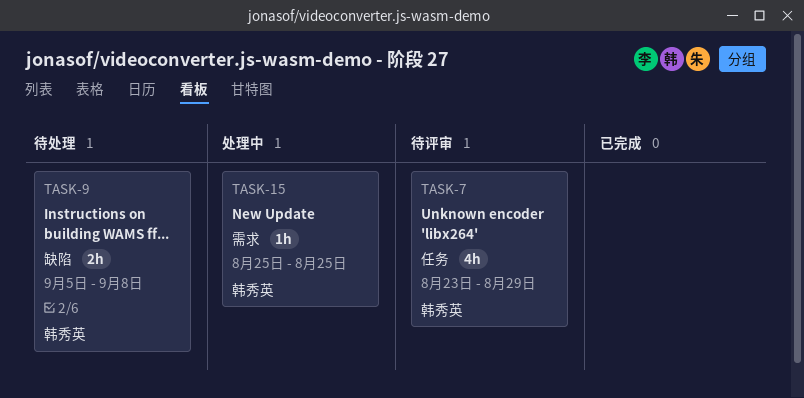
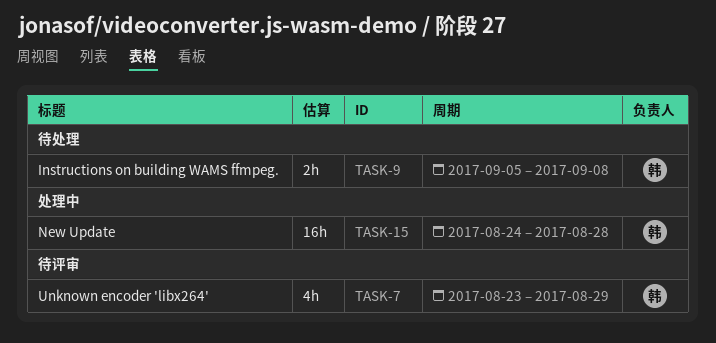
TASK-15, estimate: 1h -> 16h
TASK-15, start: Aug 25 -> Aug 24
TASK-15, due: Aug 25 -> Aug 28

